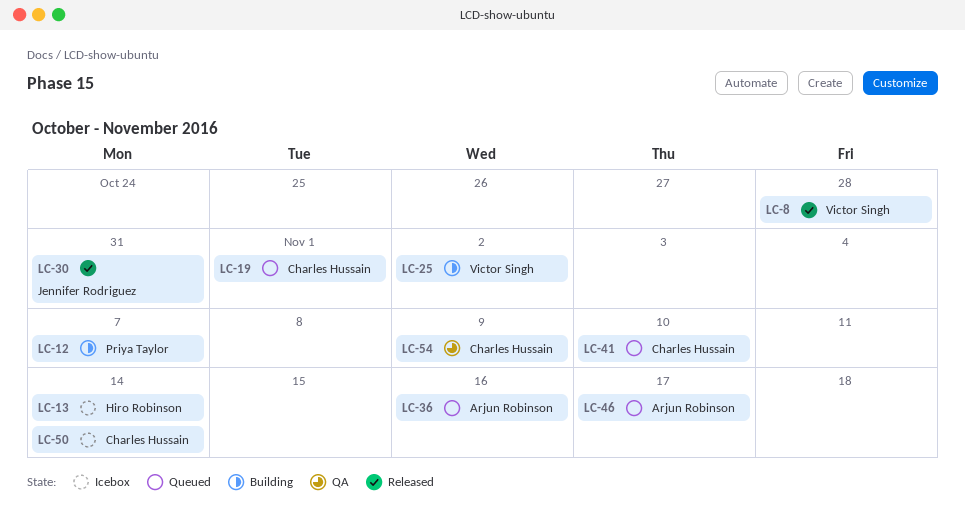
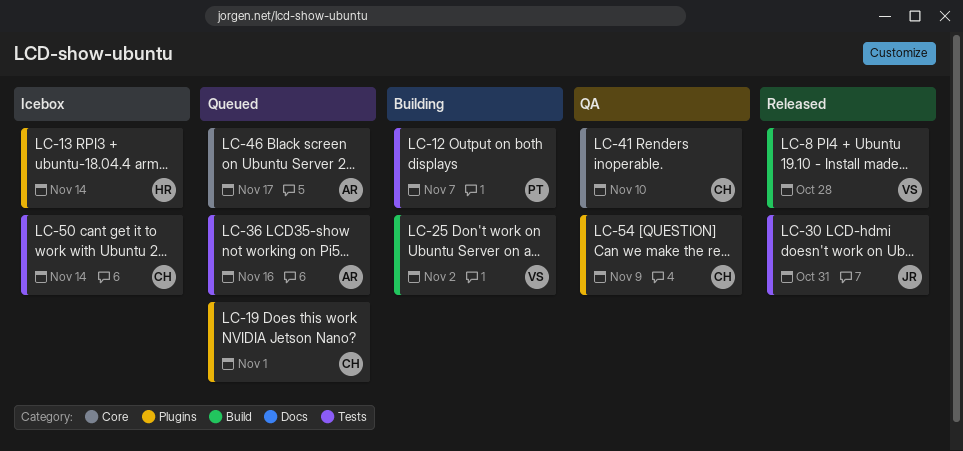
LC-41, status: Queued -> QA

